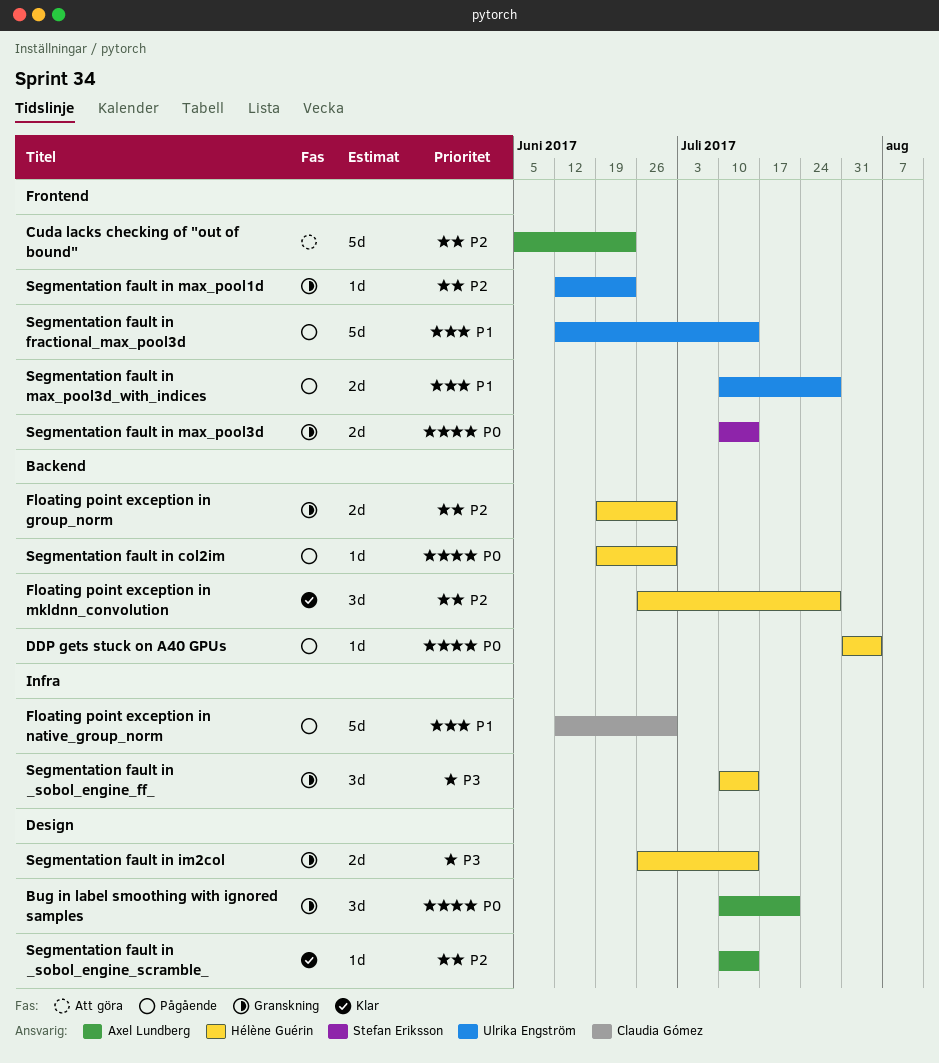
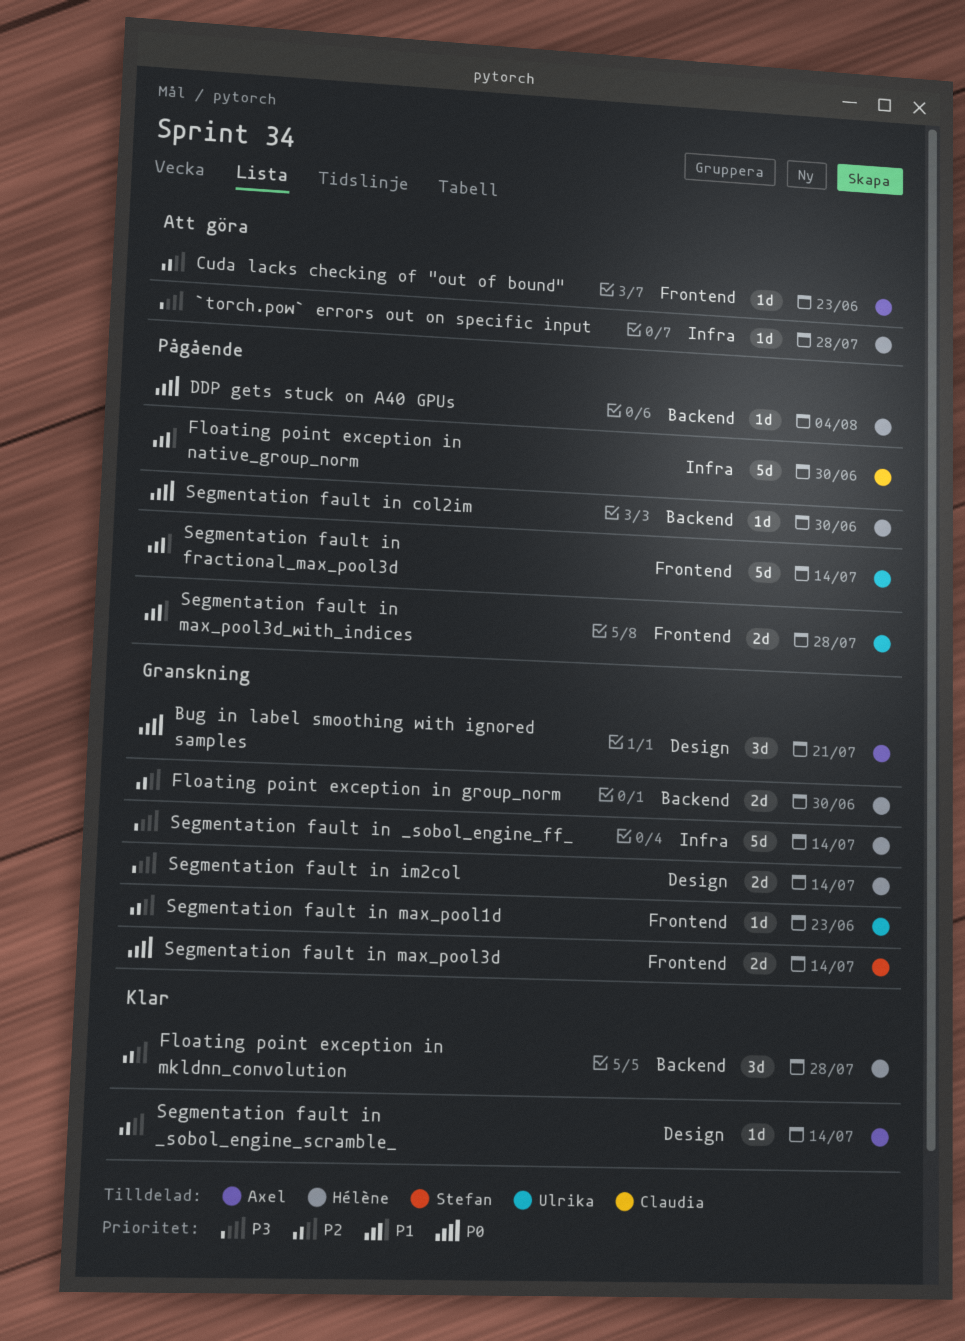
`torch.pow` errors out on specific input: none -> present
Cuda lacks checking of "out of bound", estimate: 5d -> 1d
Segmentation fault in _sobol_engine_ff_, estimate: 3d -> 5d

